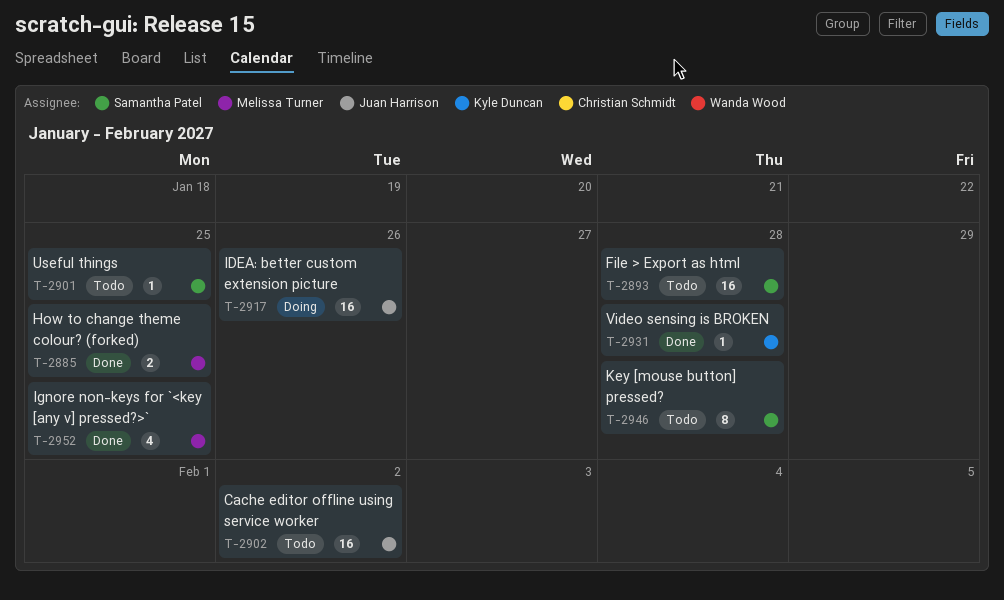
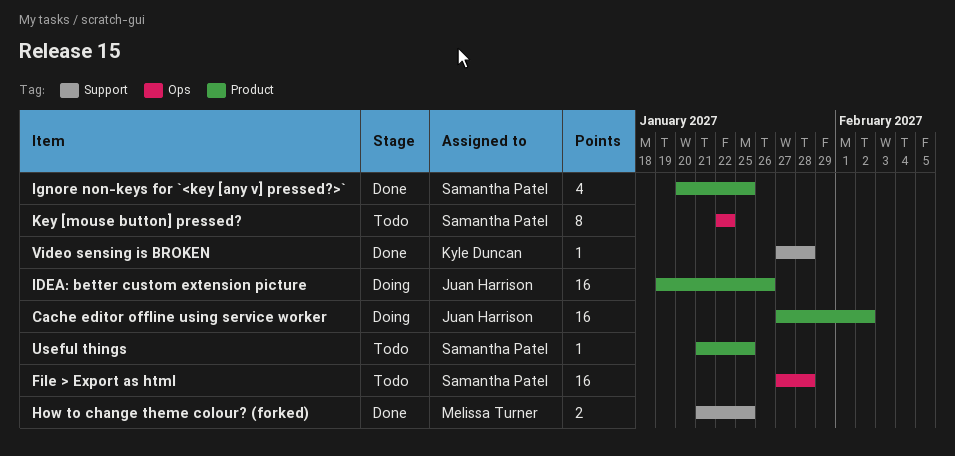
Cache editor offline using service worker, status: Todo -> Doing
Ignore non-keys for `<key [any v] pressed?>`, owner: Melissa Turner -> Samantha Patel
Key [mouse button] pressed?, due: Jan 28 -> Jan 22

